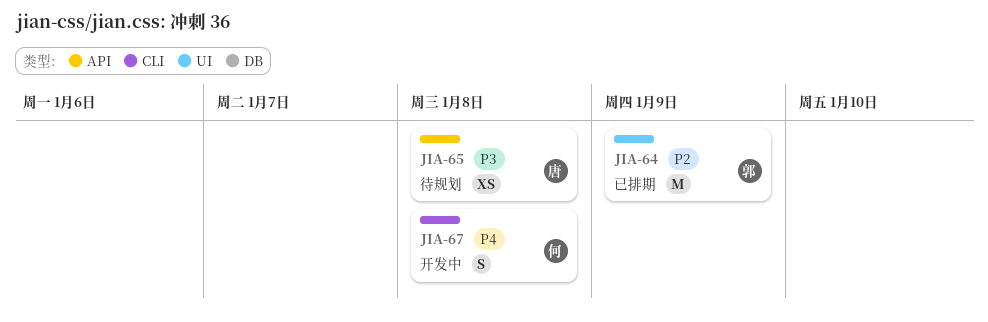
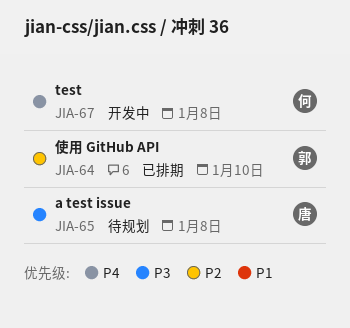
JIA-64, due: Jan 9 -> Jan 10

